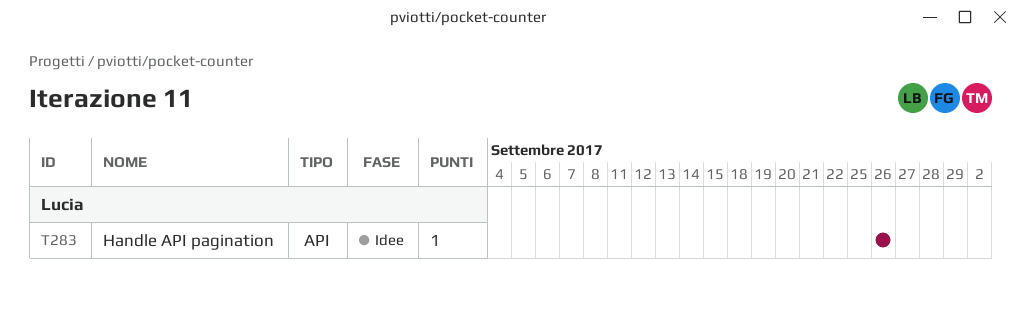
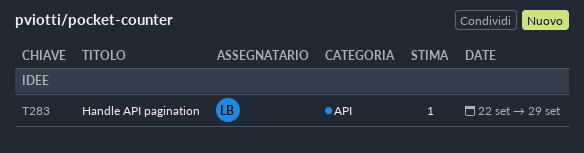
T283, start: Sep 26 -> Sep 22
T283, due: Sep 26 -> Sep 29

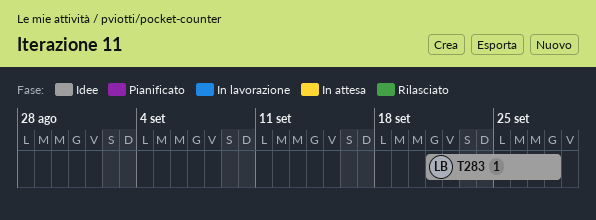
T283, start: Sep 22 -> Sep 21
T283, due: Sep 29 -> Sep 28

